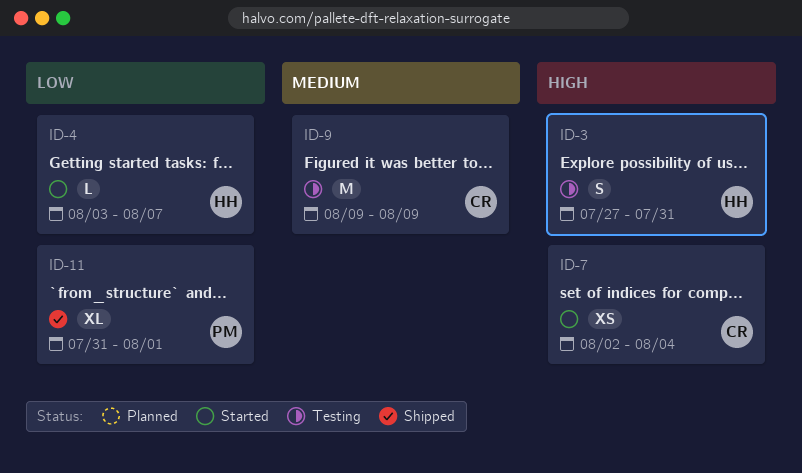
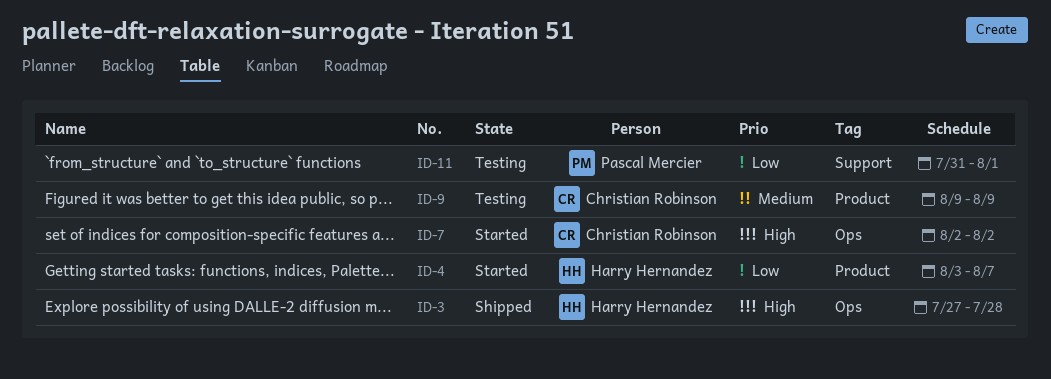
ID-3, status: Testing -> Shipped
ID-3, due: Jul 31 -> Jul 28
ID-7, due: Aug 4 -> Aug 2
ID-11, status: Shipped -> Testing

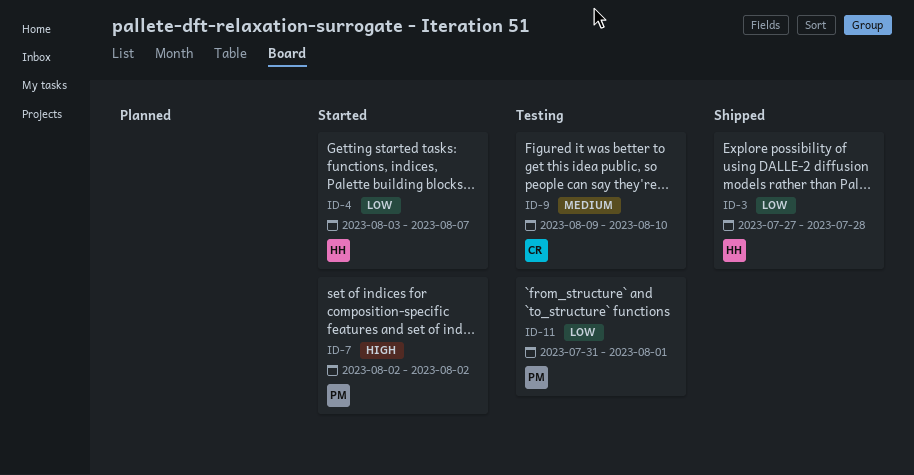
ID-3, priority: High -> Low
ID-7, owner: Christian Robinson -> Pascal Mercier
ID-9, due: Aug 9 -> Aug 10

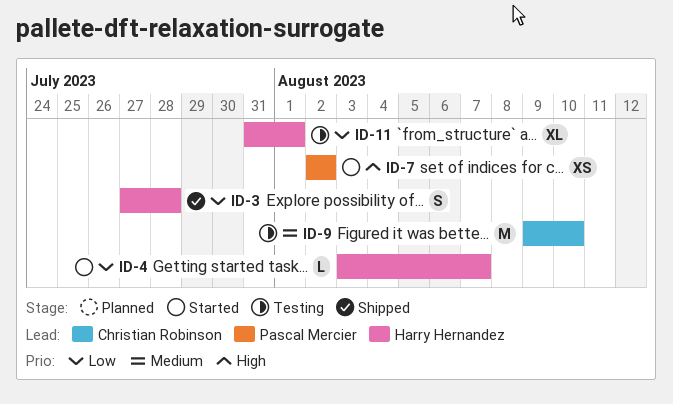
ID-11, owner: Pascal Mercier -> Harry Hernandez

